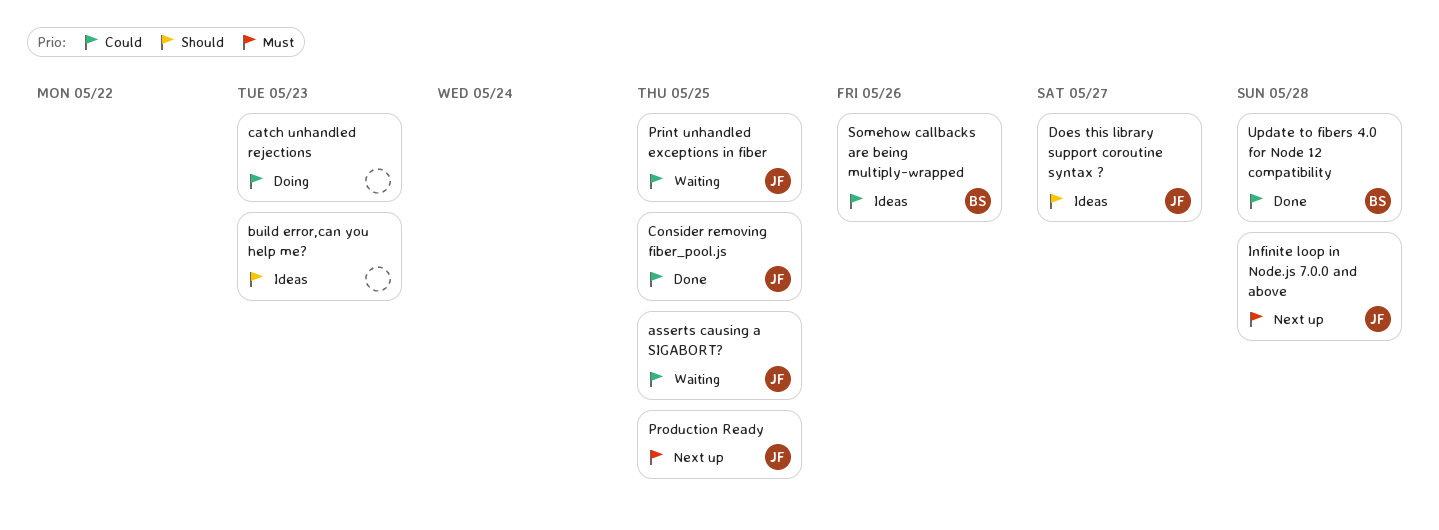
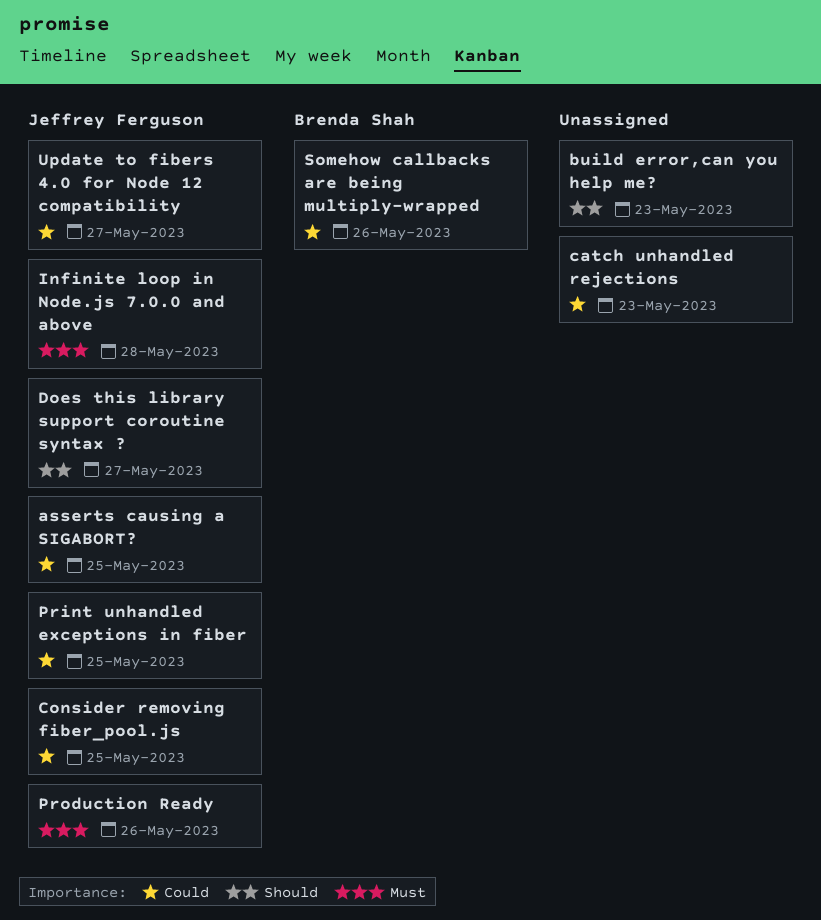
Production Ready, due: May 25 -> May 26
Update to fibers 4.0 for Node 12 compatibility, owner: Brenda Shah -> Jeffrey Ferguson
Update to fibers 4.0 for Node 12 compatibility, due: May 28 -> May 27

